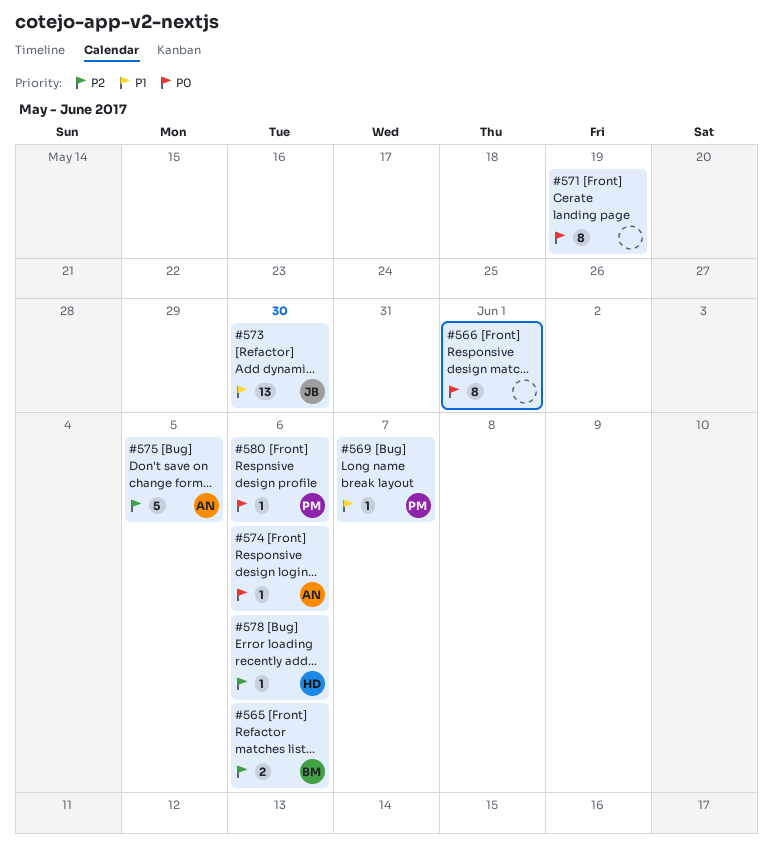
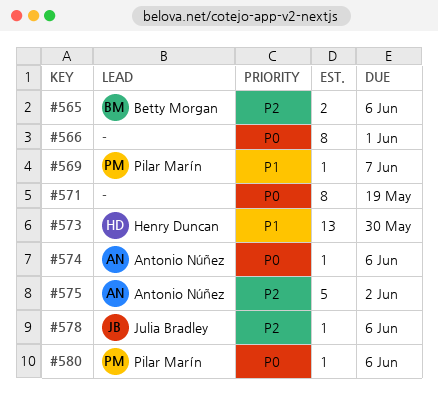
#573, owner: Julia Bradley -> Henry Duncan
#575, due: Jun 5 -> Jun 2
#578, owner: Henry Duncan -> Julia Bradley

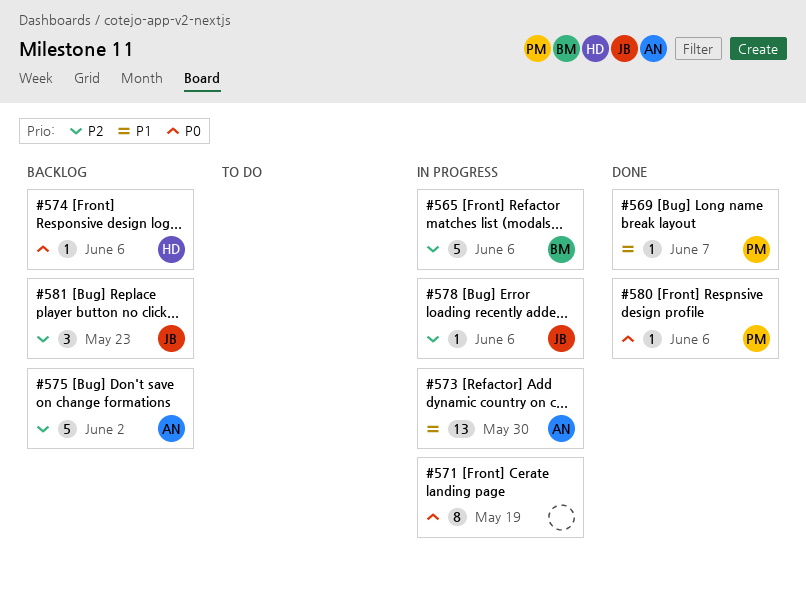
#565, estimate: 2 -> 5
#566: present -> none
#573, owner: Henry Duncan -> Antonio Núñez
#574, owner: Antonio Núñez -> Henry Duncan
#581: none -> present

